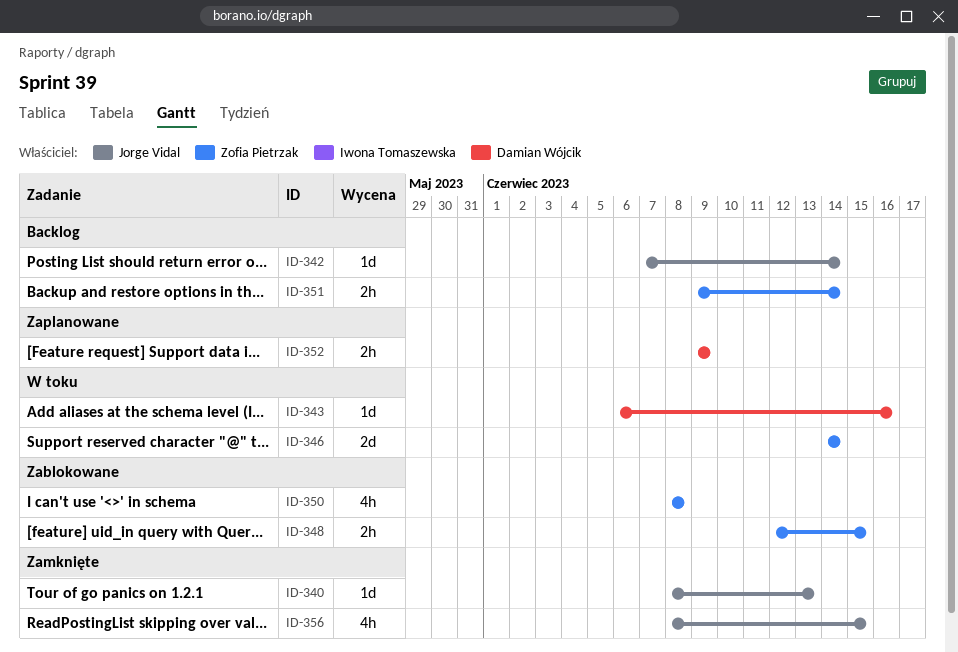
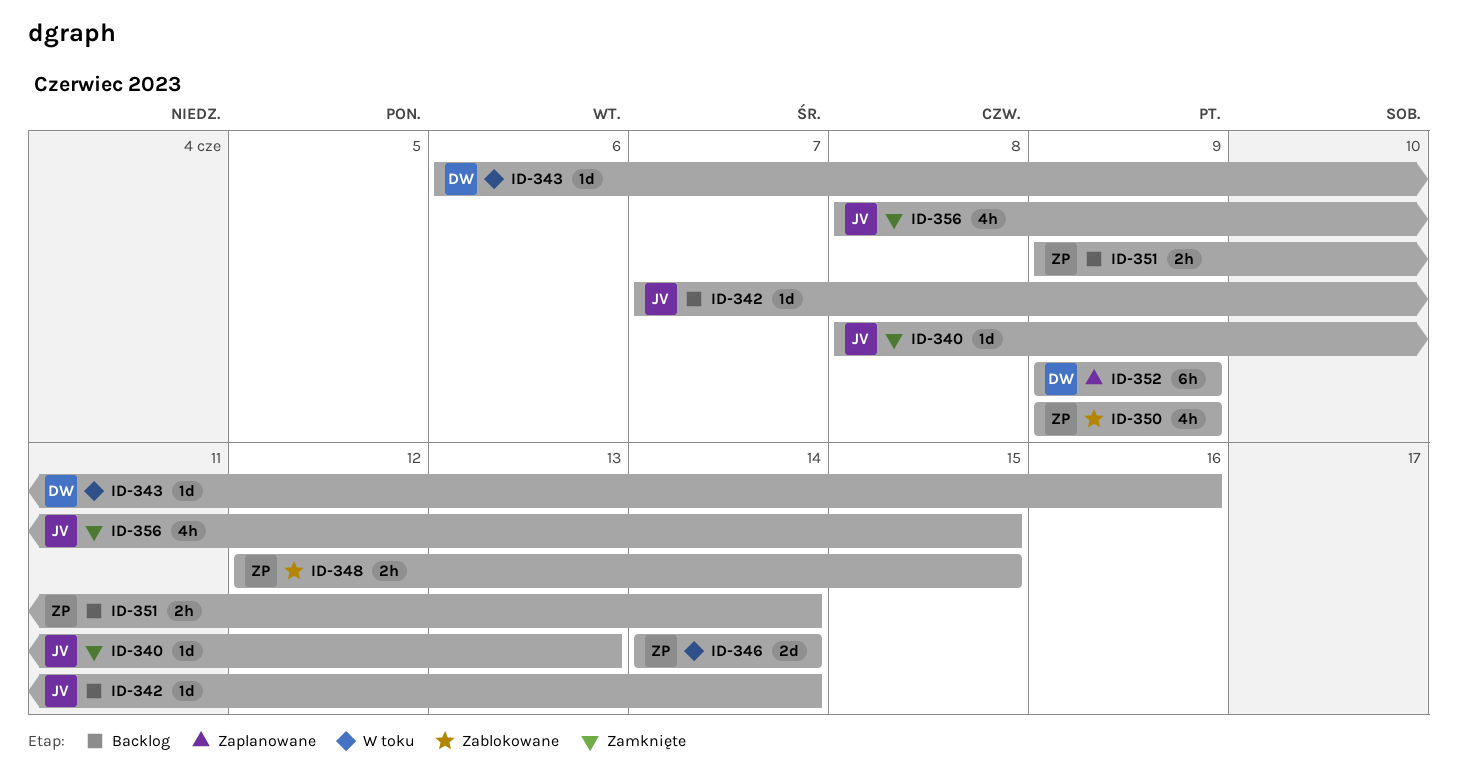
ID-350, start: Jun 8 -> Jun 9
ID-350, due: Jun 8 -> Jun 9
ID-352, estimate: 2h -> 6h

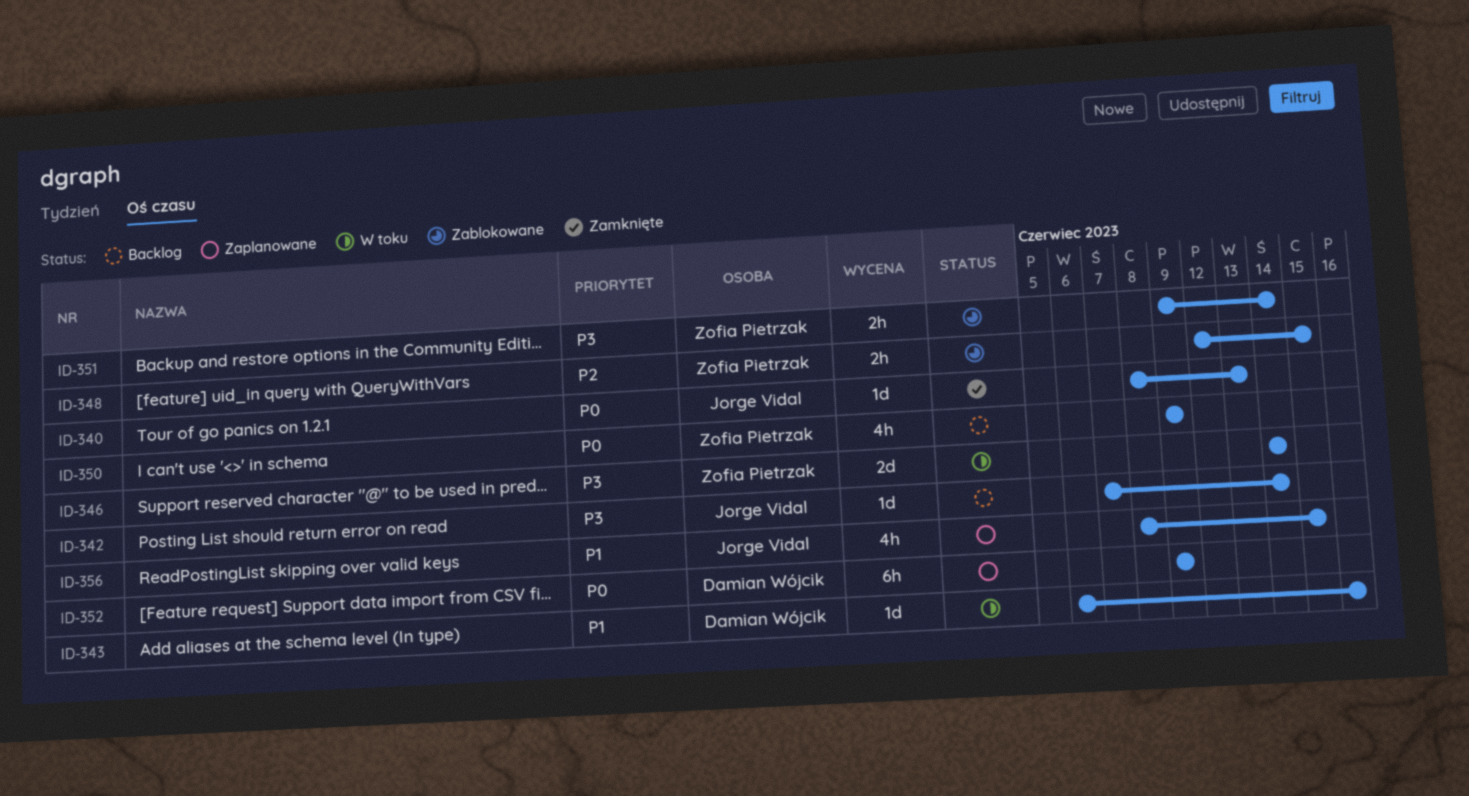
ID-350, status: Zablokowane -> Backlog
ID-351, status: Backlog -> Zablokowane
ID-356, status: Zamknięte -> Zaplanowane

